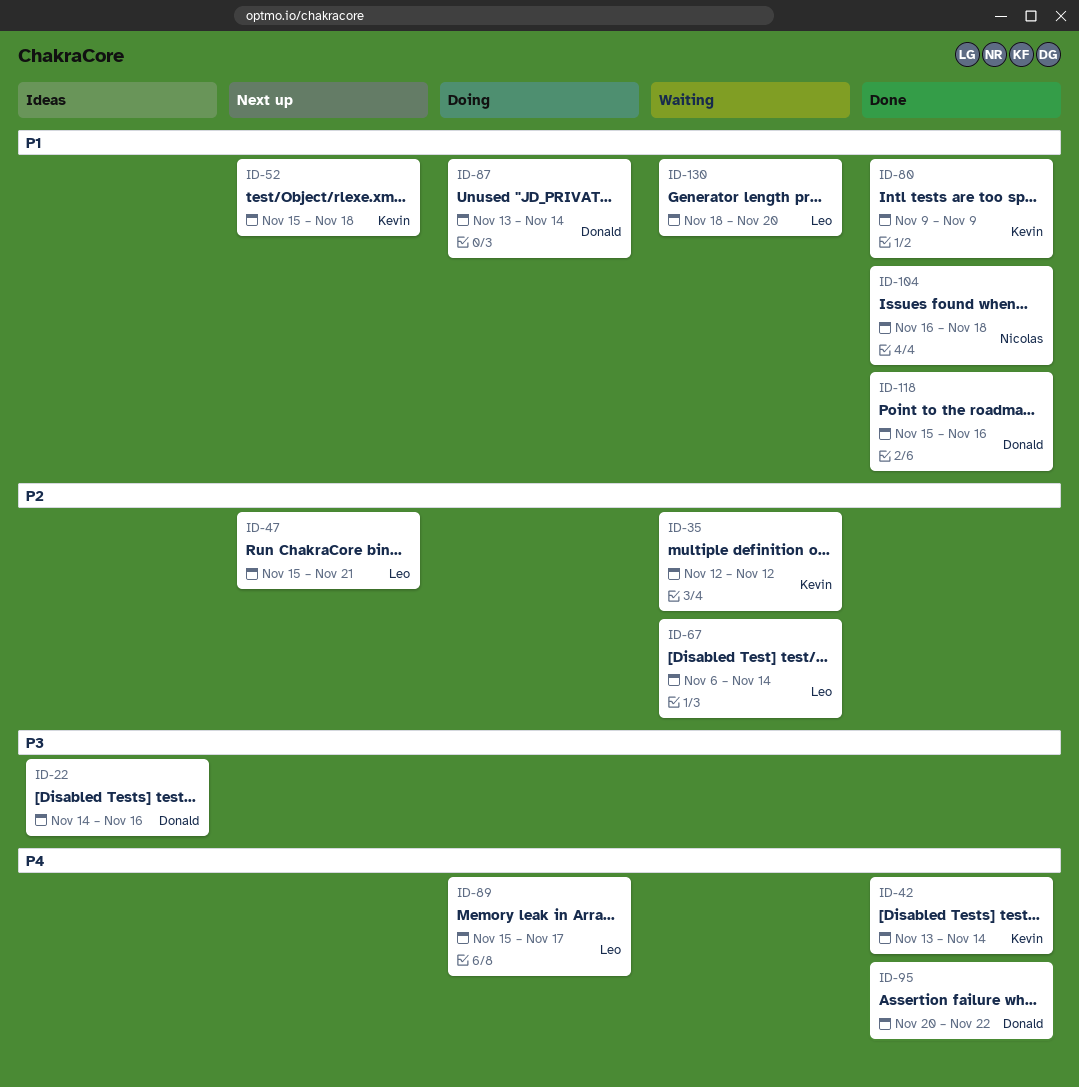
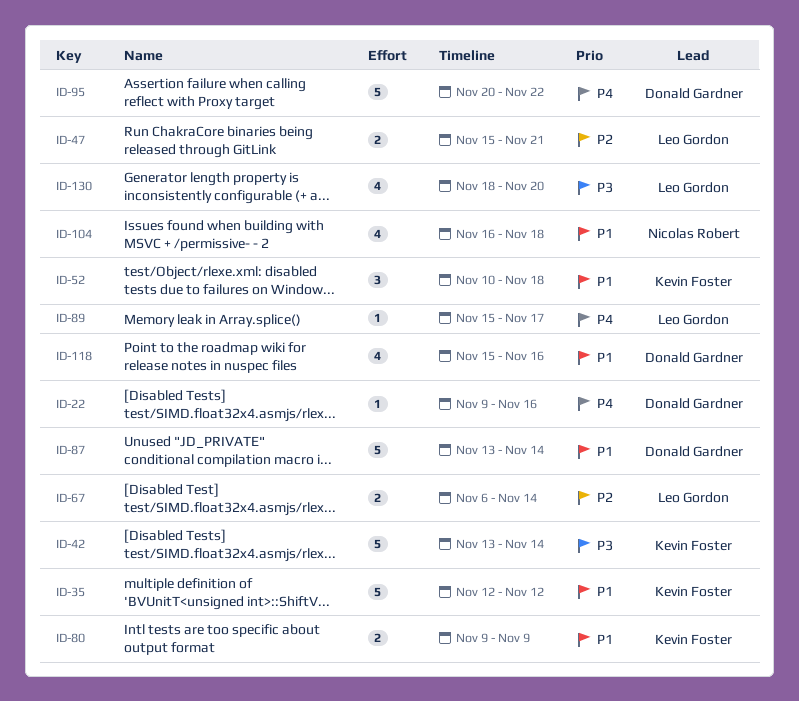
ID-22, priority: P3 -> P4
ID-22, start: Nov 14 -> Nov 9
ID-35, priority: P2 -> P1
ID-42, priority: P4 -> P3
ID-52, start: Nov 15 -> Nov 10
ID-130, priority: P1 -> P3

